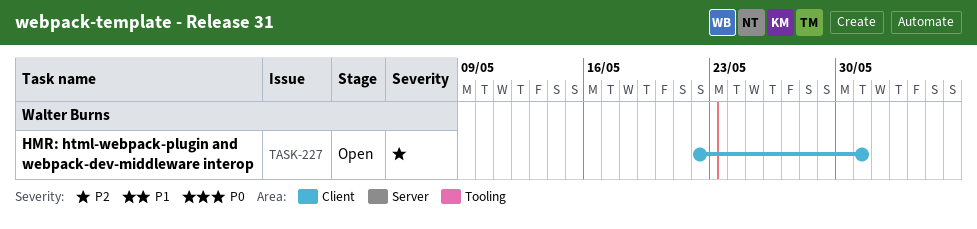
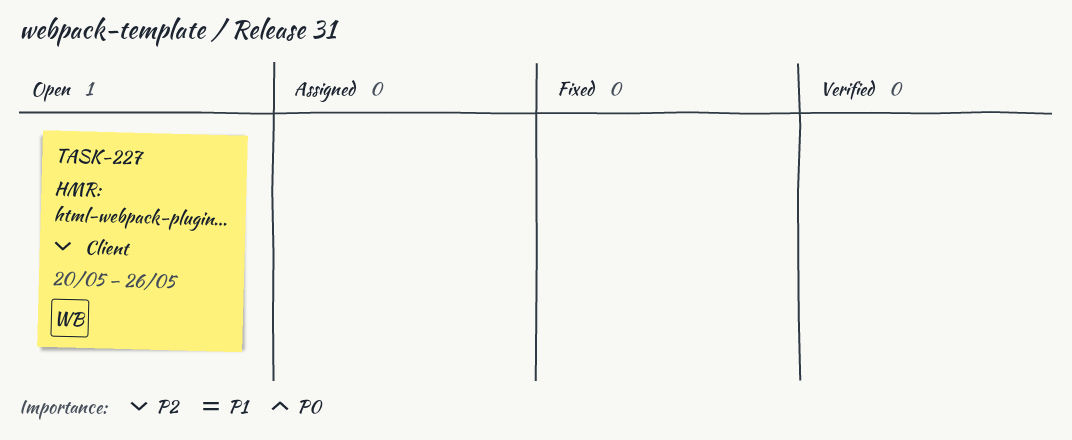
TASK-227, start: May 22 -> May 20
TASK-227, due: May 31 -> May 26

